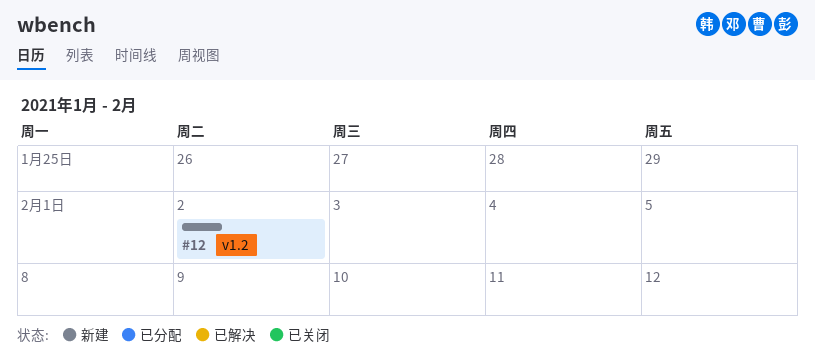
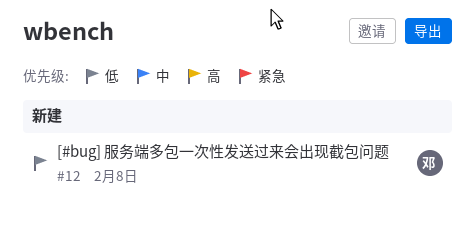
#12, due: Feb 2 -> Feb 8

